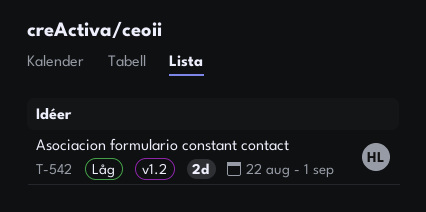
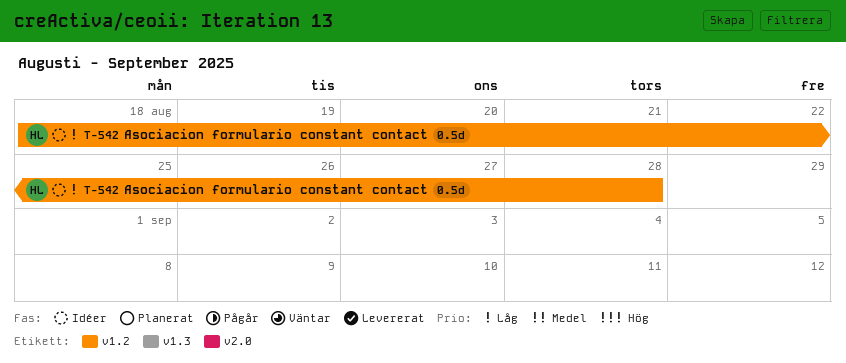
T-542, estimate: 2d -> 0.5d
T-542, start: Aug 22 -> Aug 18
T-542, due: Sep 1 -> Aug 28

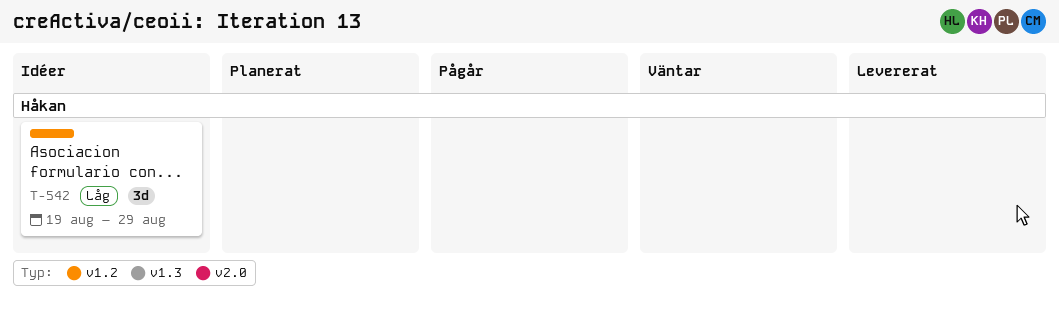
T-542, estimate: 0.5d -> 3d
T-542, start: Aug 18 -> Aug 19
T-542, due: Aug 28 -> Aug 29

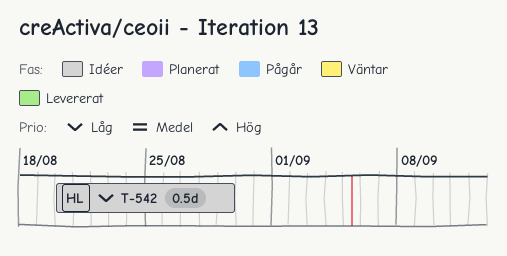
T-542, estimate: 3d -> 0.5d
T-542, start: Aug 19 -> Aug 20

